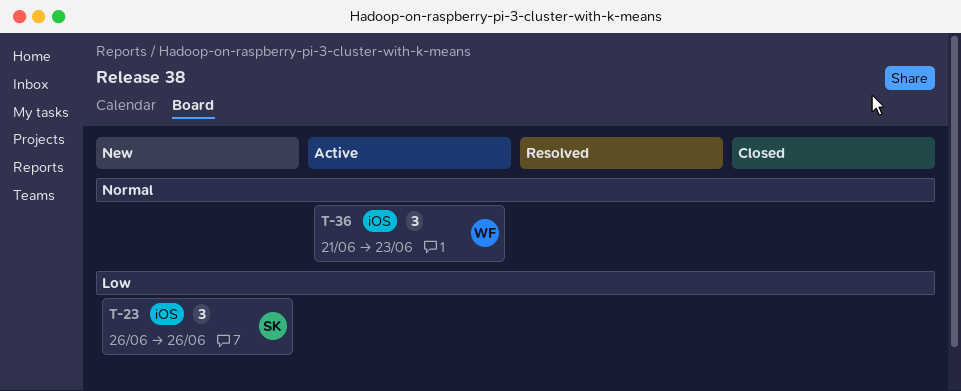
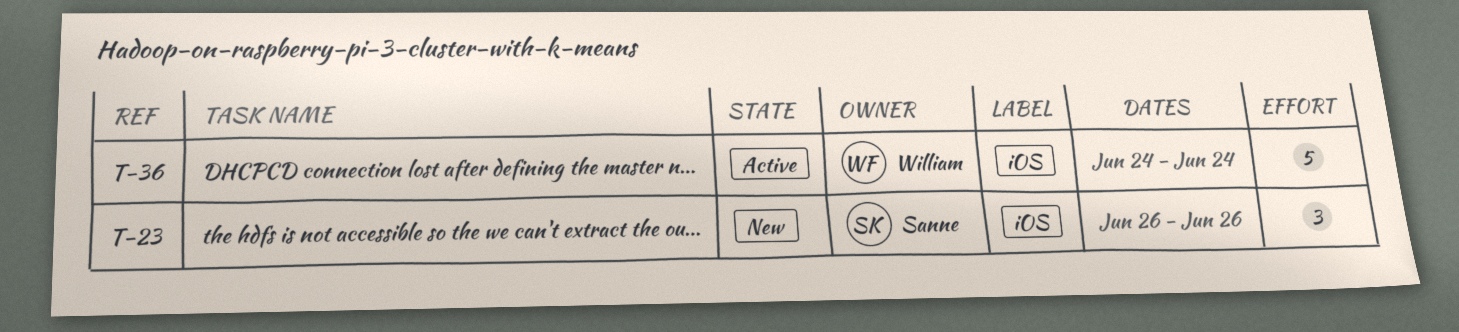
T-36, estimate: 3 -> 5
T-36, start: Jun 21 -> Jun 24
T-36, due: Jun 23 -> Jun 24

